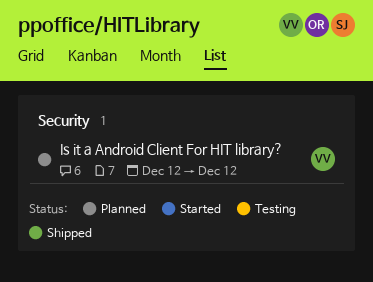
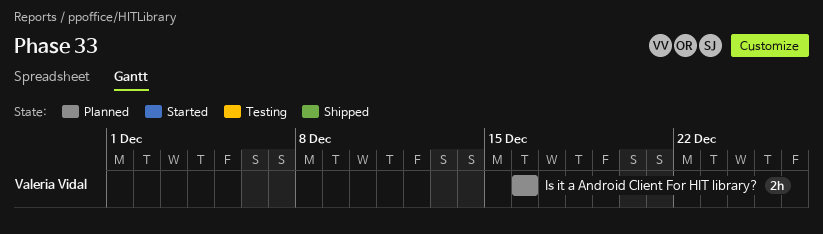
Is it a Android Client For HIT library?, start: Dec 12 -> Dec 16
Is it a Android Client For HIT library?, due: Dec 12 -> Dec 16

